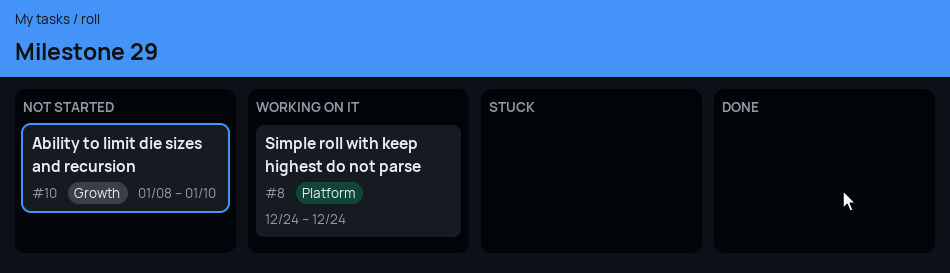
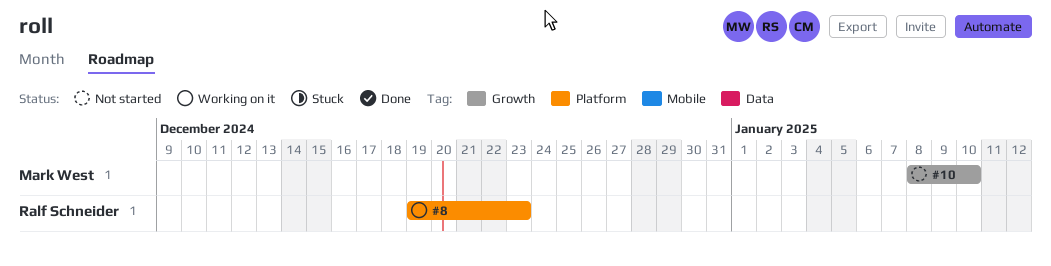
#8, start: Dec 24 -> Dec 19
#8, due: Dec 24 -> Dec 23

